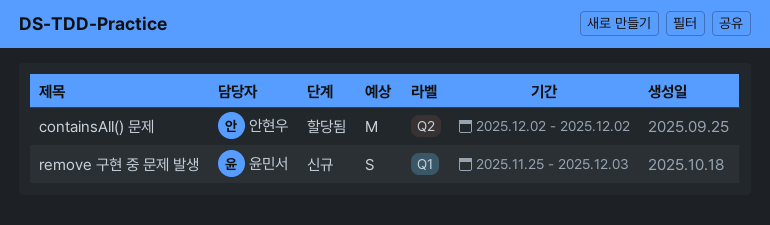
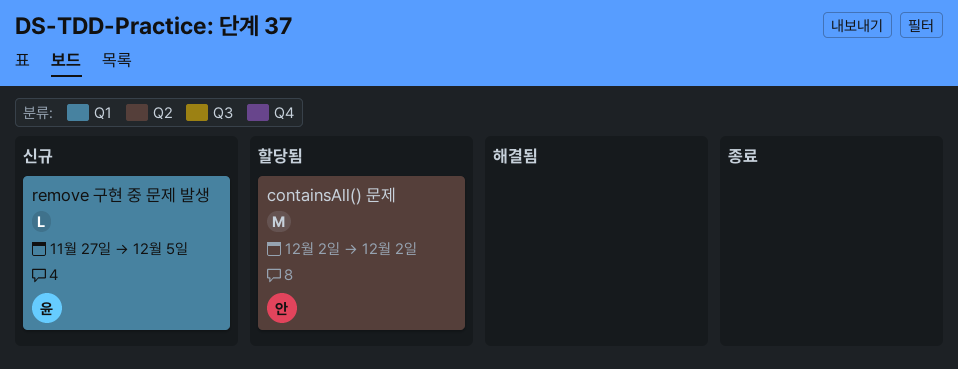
remove 구현 중 문제 발생, estimate: S -> L
remove 구현 중 문제 발생, start: Nov 25 -> Nov 27
remove 구현 중 문제 발생, due: Dec 3 -> Dec 5

